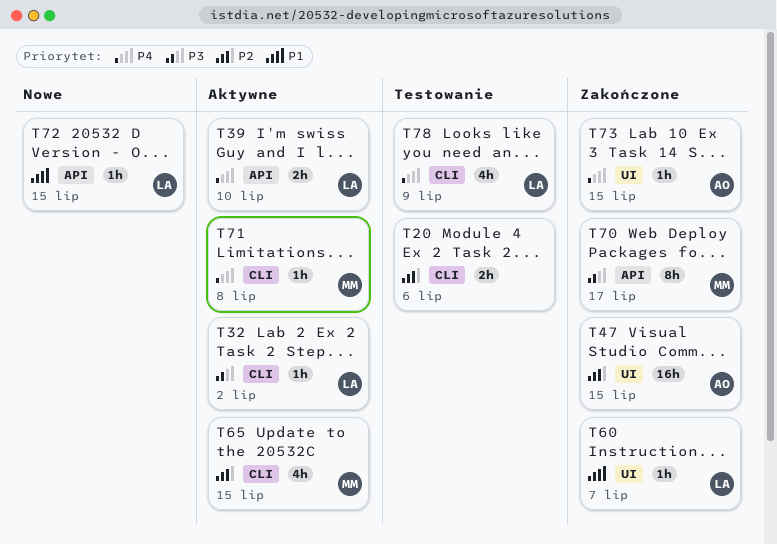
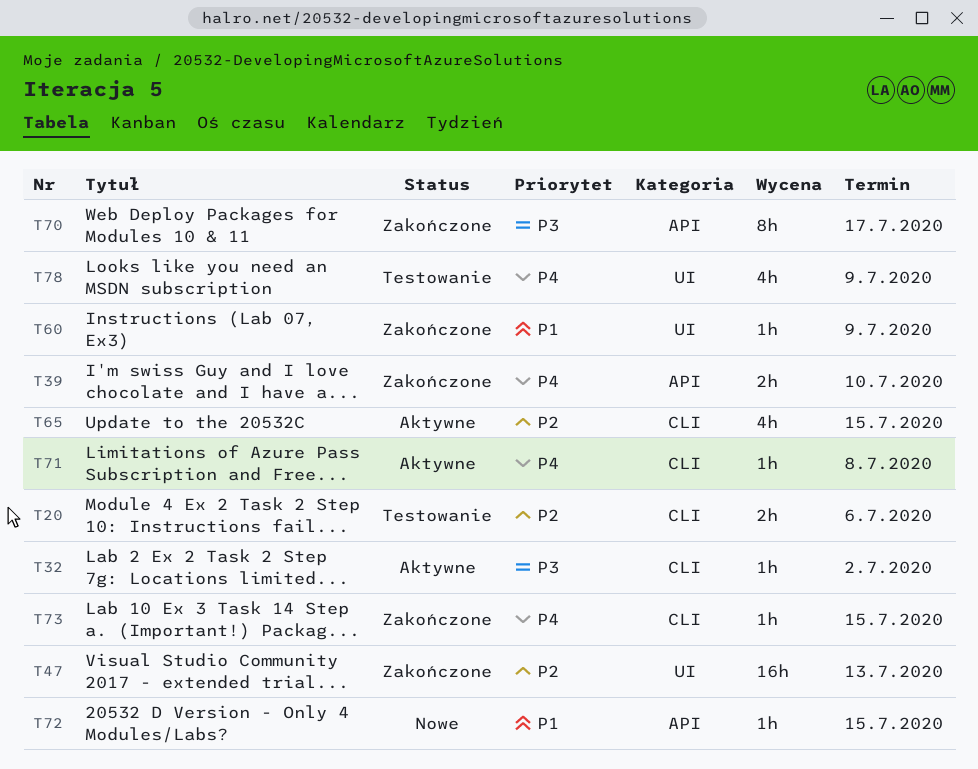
T39, status: Aktywne -> Zakończone
T47, due: Jul 15 -> Jul 13
T60, due: Jul 7 -> Jul 9
T73, label: UI -> CLI
T78, label: CLI -> UI

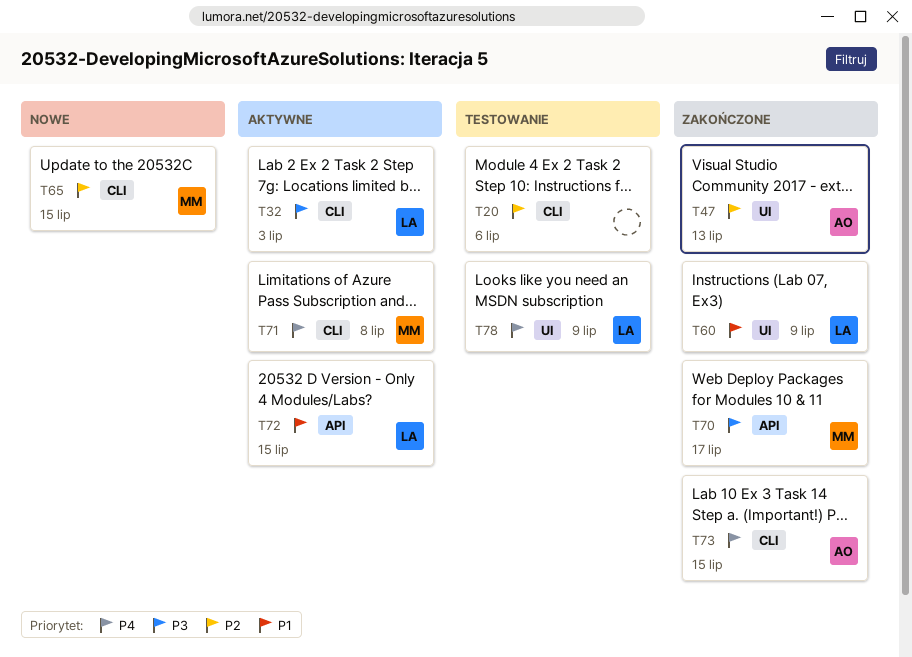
T32, due: Jul 2 -> Jul 3
T39: present -> none
T65, status: Aktywne -> Nowe
T72, status: Nowe -> Aktywne

